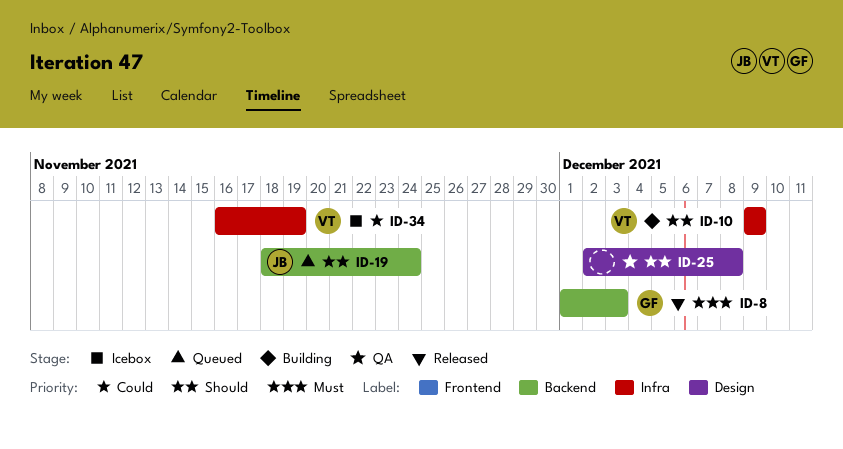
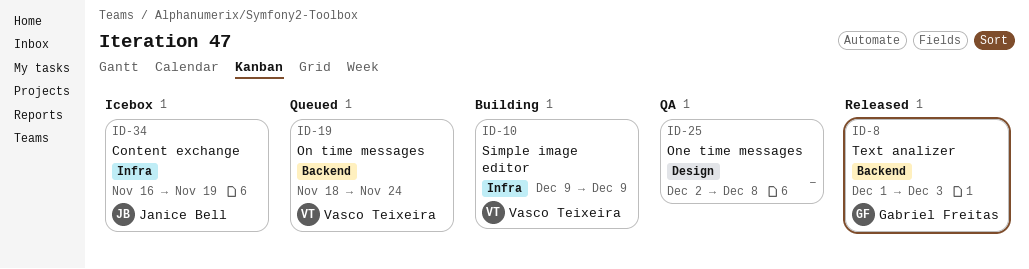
ID-19, owner: Janice Bell -> Vasco Teixeira
ID-34, owner: Vasco Teixeira -> Janice Bell

